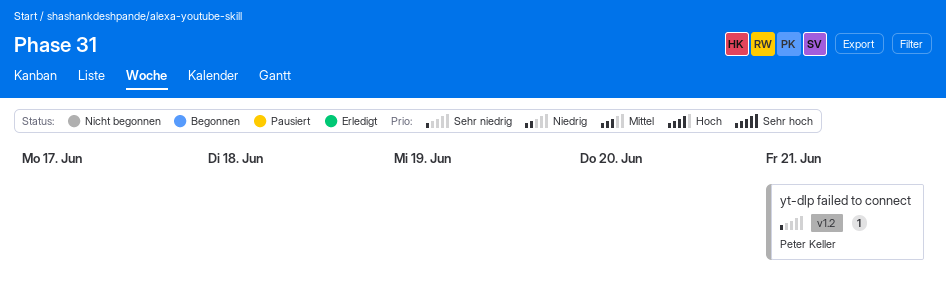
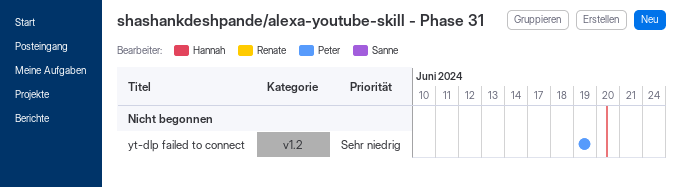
yt-dlp failed to connect, due: Jun 21 -> Jun 19

